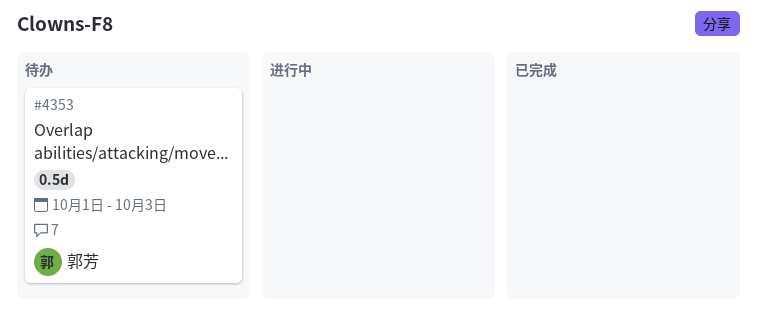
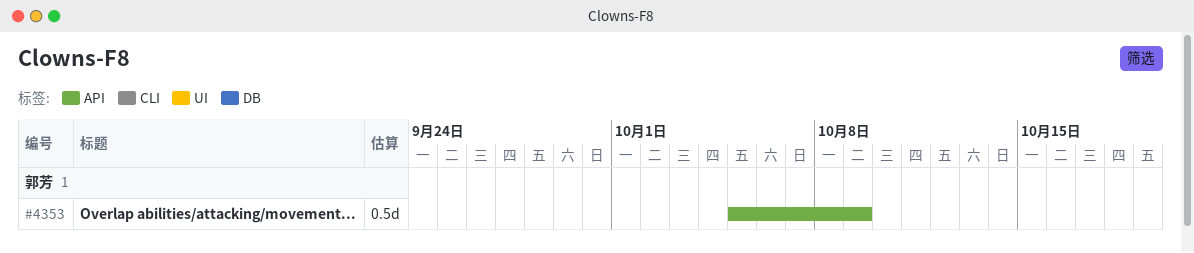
#4353, start: Oct 1 -> Oct 5
#4353, due: Oct 3 -> Oct 9

